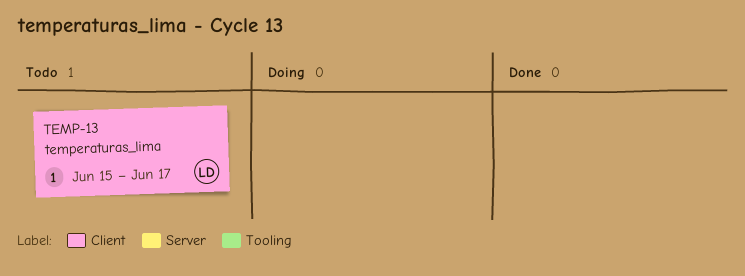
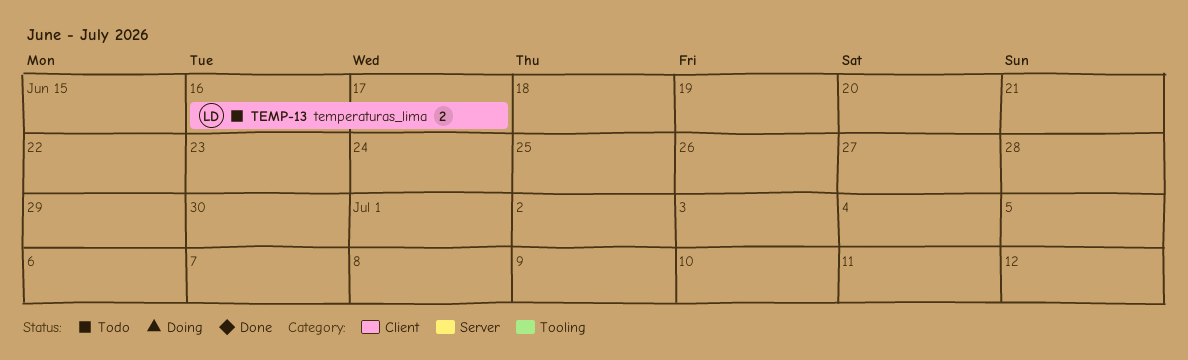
TEMP-13, estimate: 1 -> 2
TEMP-13, start: Jun 15 -> Jun 16

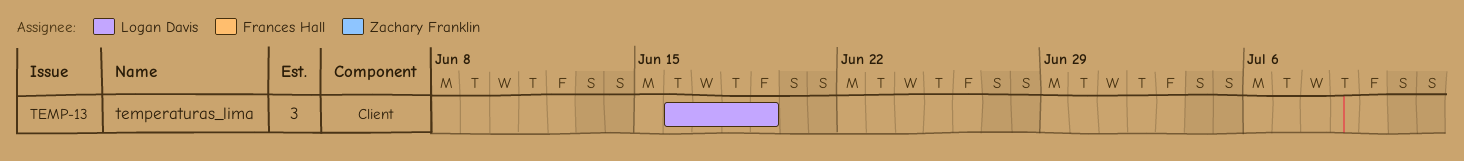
TEMP-13, estimate: 2 -> 3
TEMP-13, due: Jun 17 -> Jun 19

